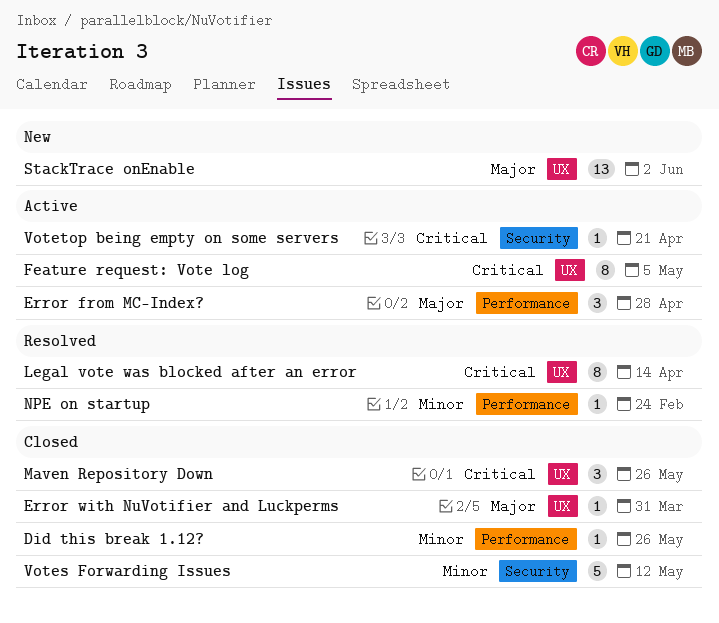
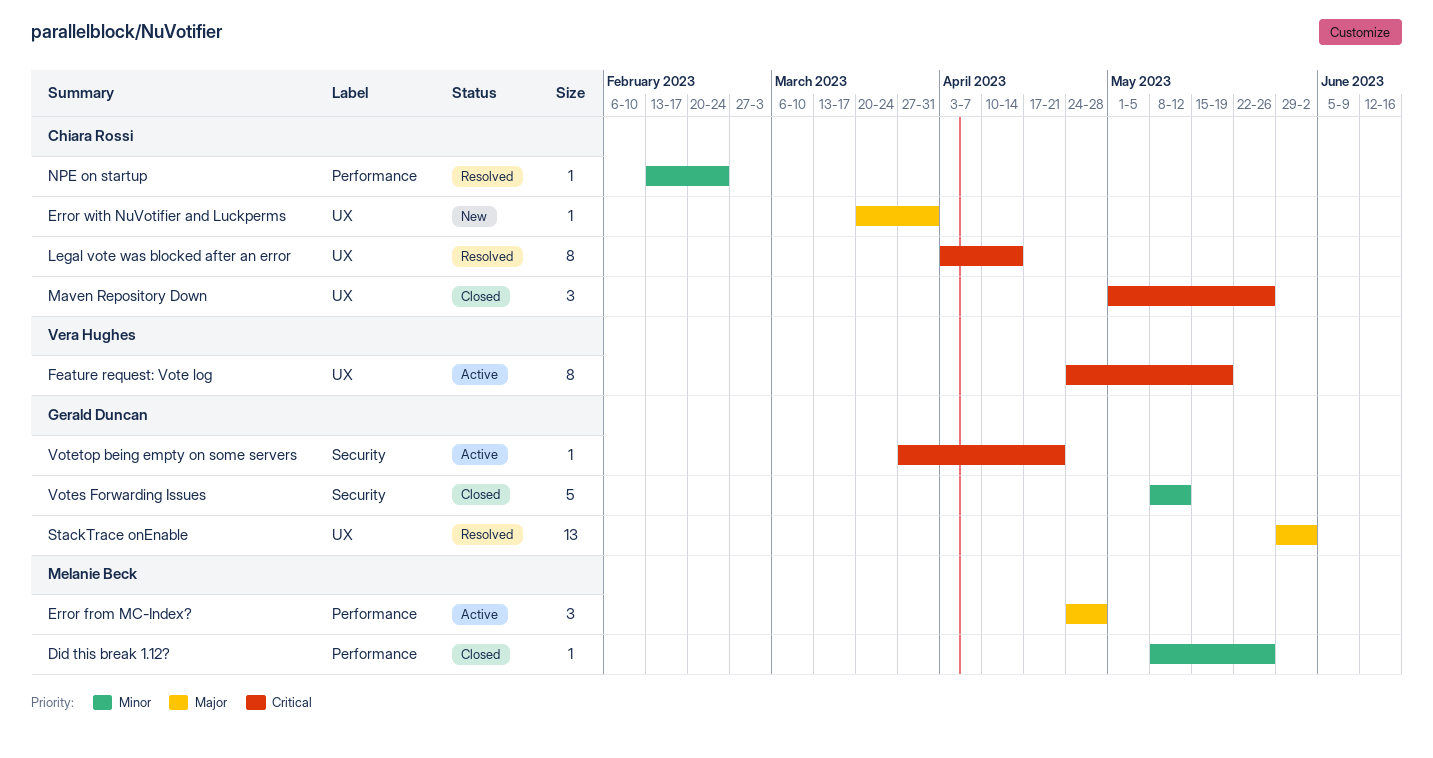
Error with NuVotifier and Luckperms, status: Closed -> New
Feature request: Vote log, due: May 5 -> May 19
StackTrace onEnable, status: New -> Resolved

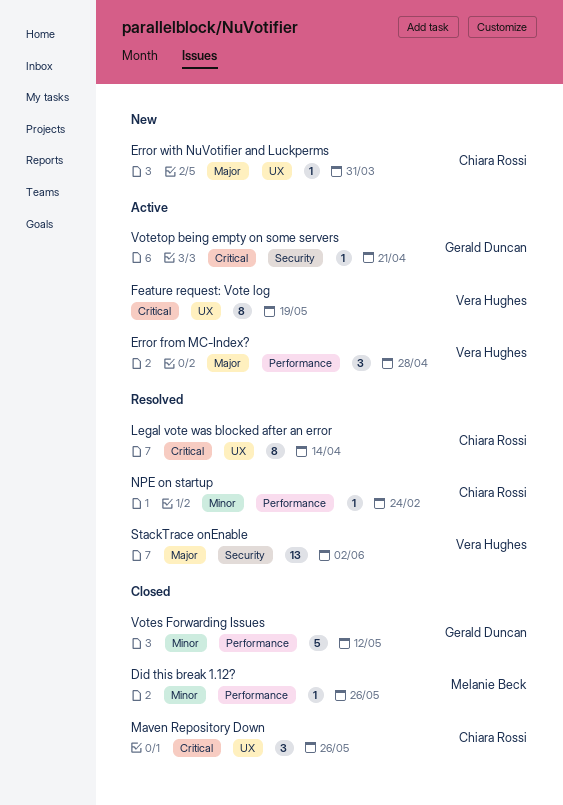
Error from MC-Index?, owner: Melanie Beck -> Vera Hughes
StackTrace onEnable, owner: Gerald Duncan -> Vera Hughes
StackTrace onEnable, label: UX -> Security
Votes Forwarding Issues, label: Security -> Performance

